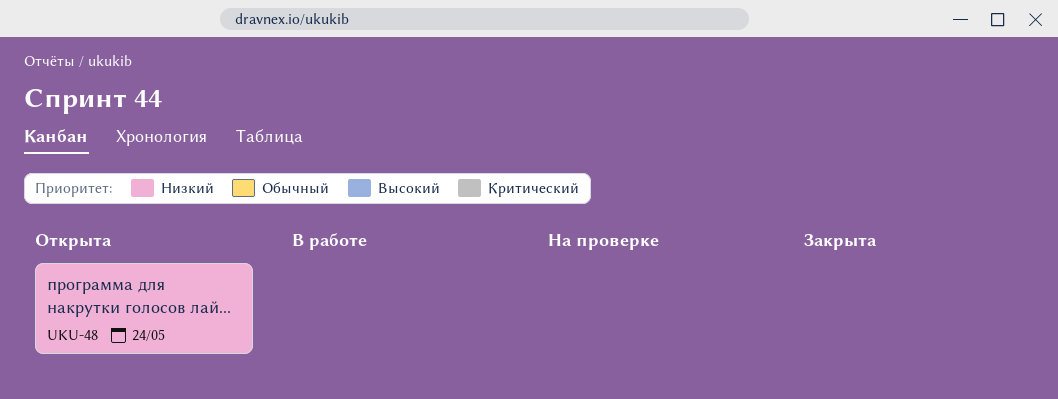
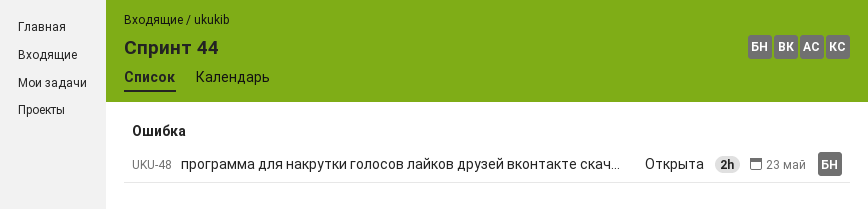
UKU-48, due: May 24 -> May 23

